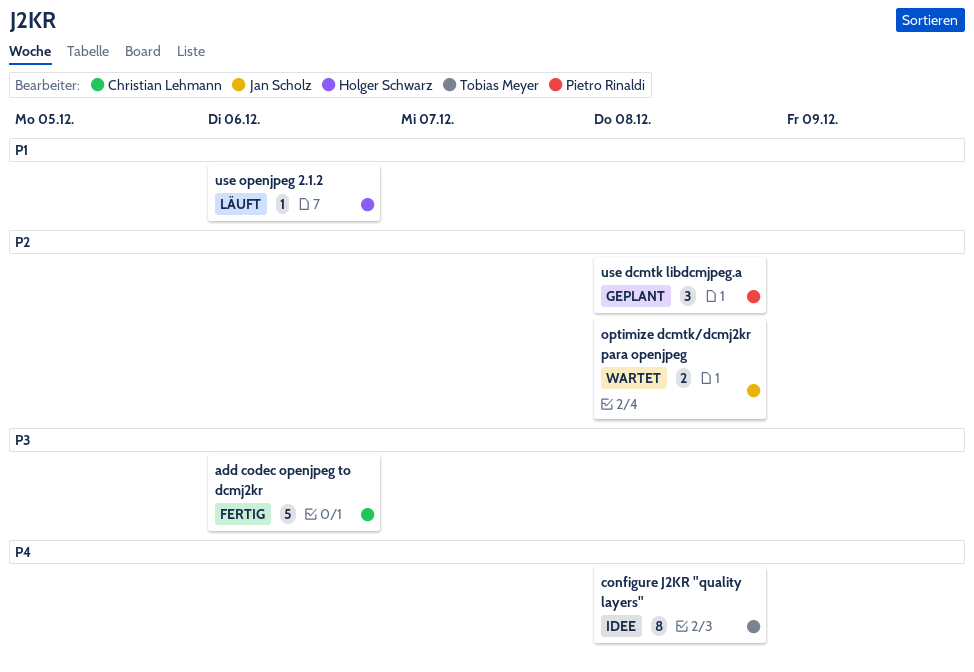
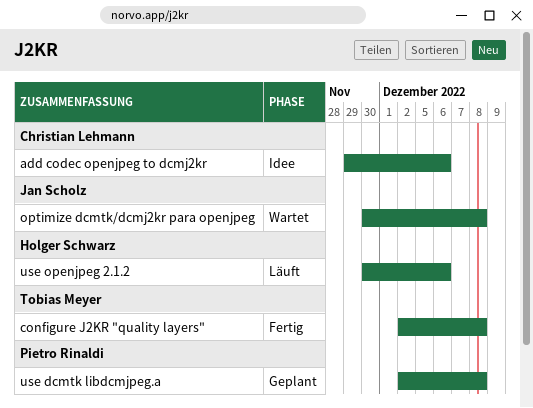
add codec openjpeg to dcmj2kr, status: Fertig -> Idee
configure J2KR "quality layers", status: Idee -> Fertig

